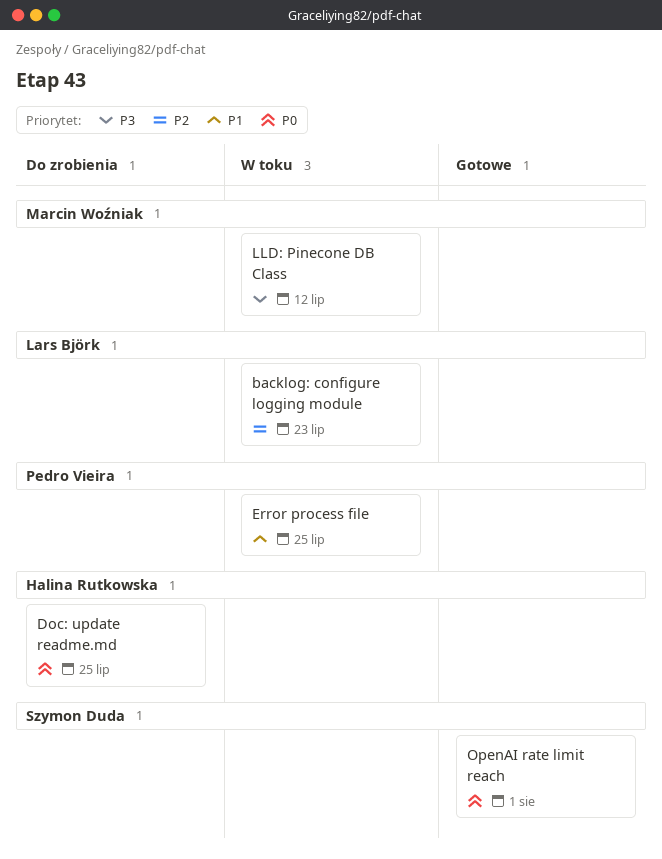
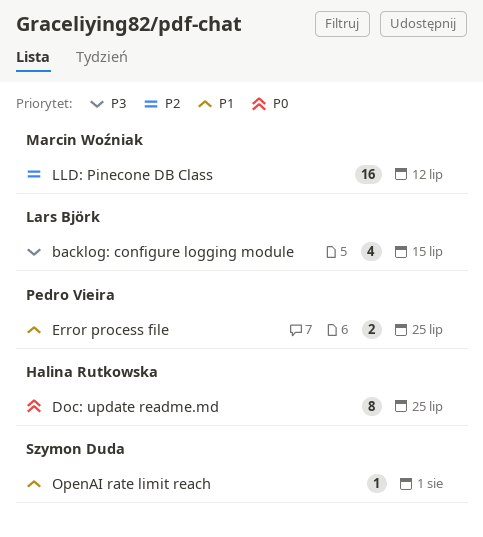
backlog: configure logging module, priority: P2 -> P3
backlog: configure logging module, due: Jul 23 -> Jul 15
LLD: Pinecone DB Class, priority: P3 -> P2
OpenAI rate limit reach, priority: P0 -> P1

